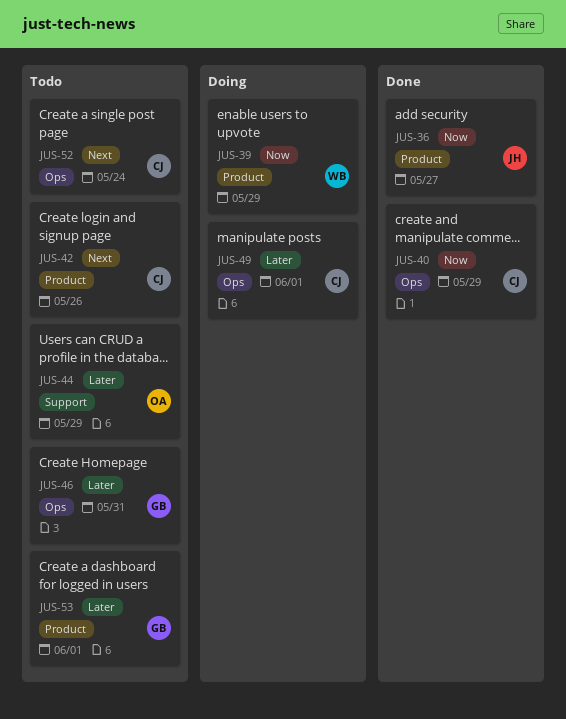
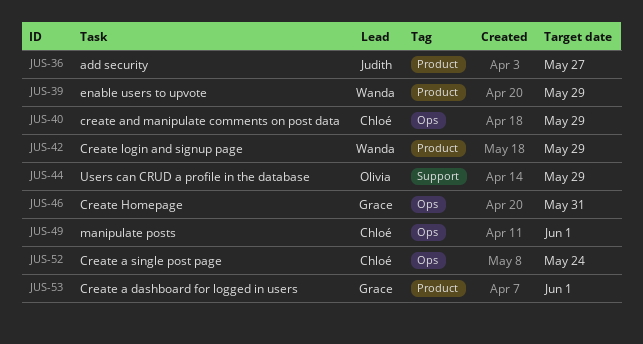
JUS-42, owner: Chloé -> Wanda
JUS-42, due: May 26 -> May 29

